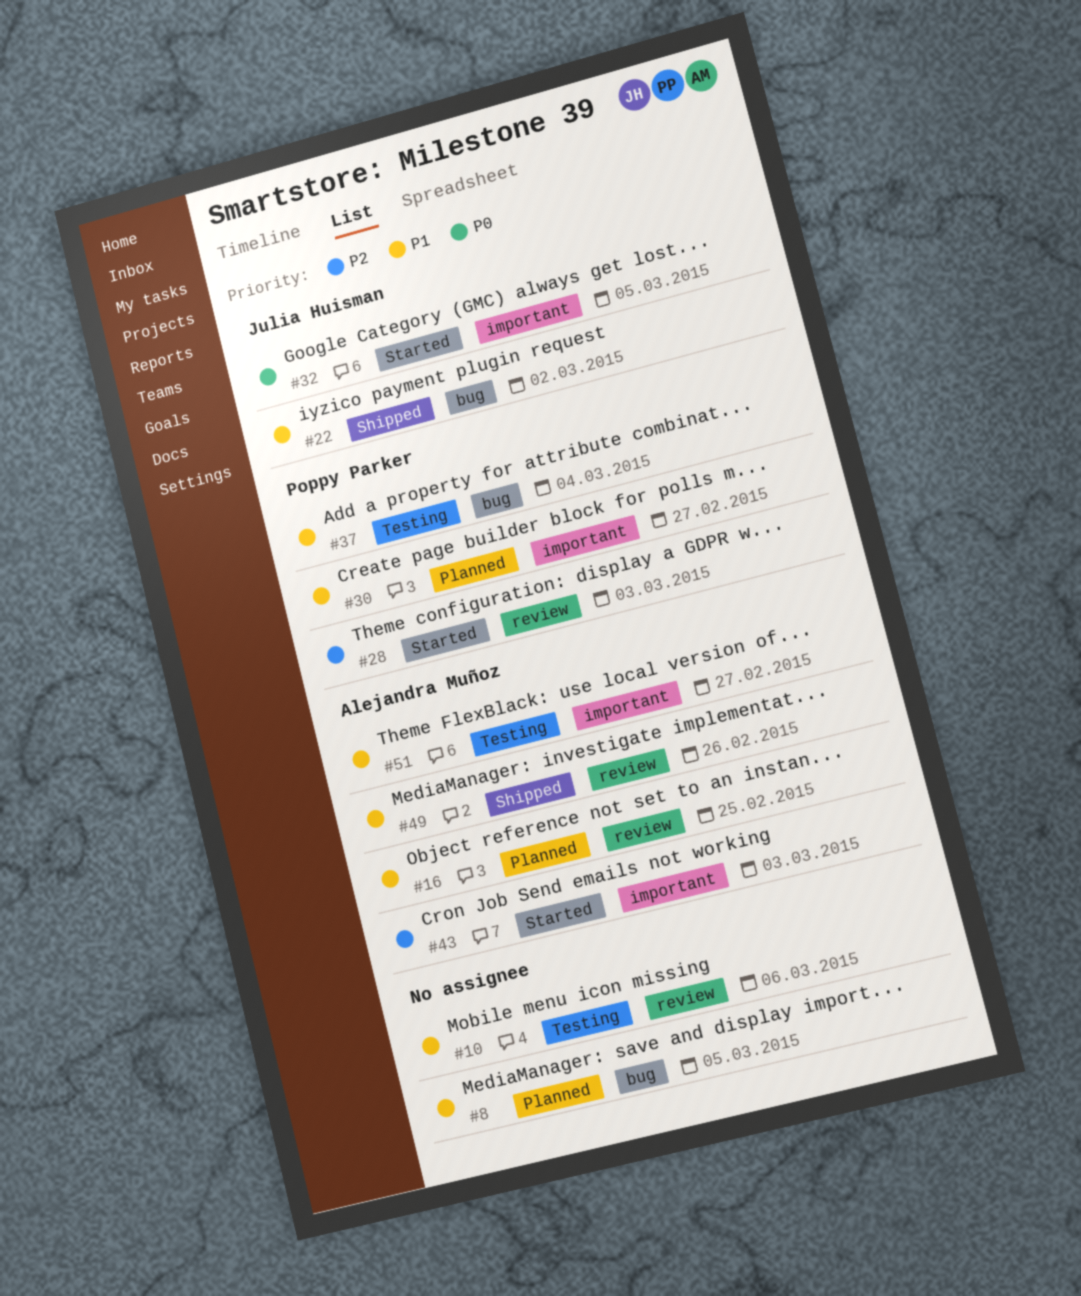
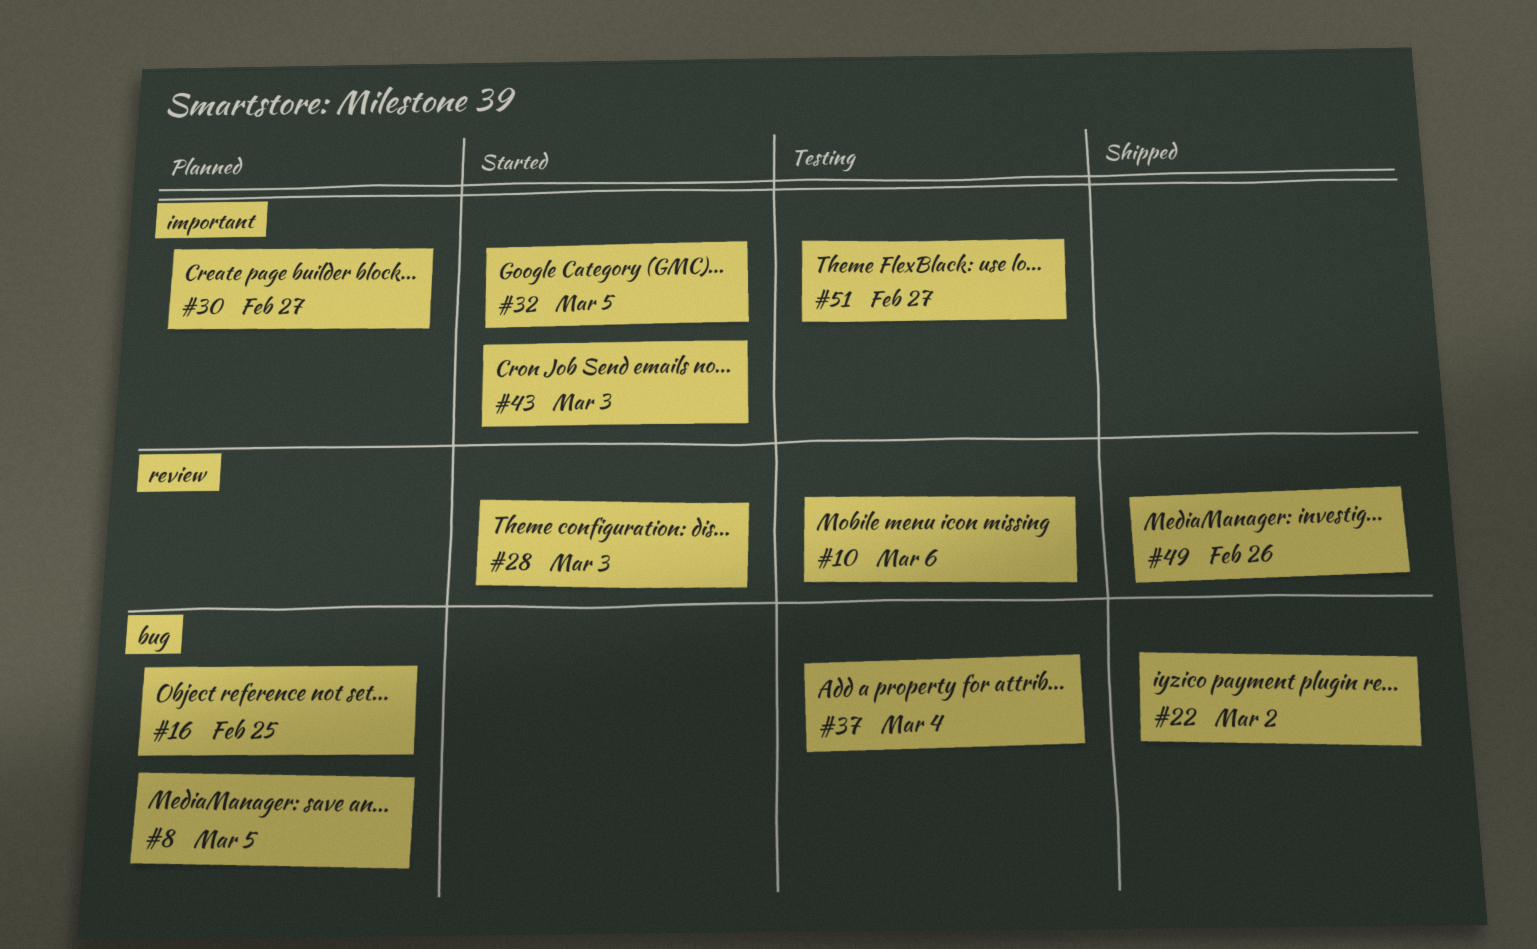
#16, label: review -> bug

